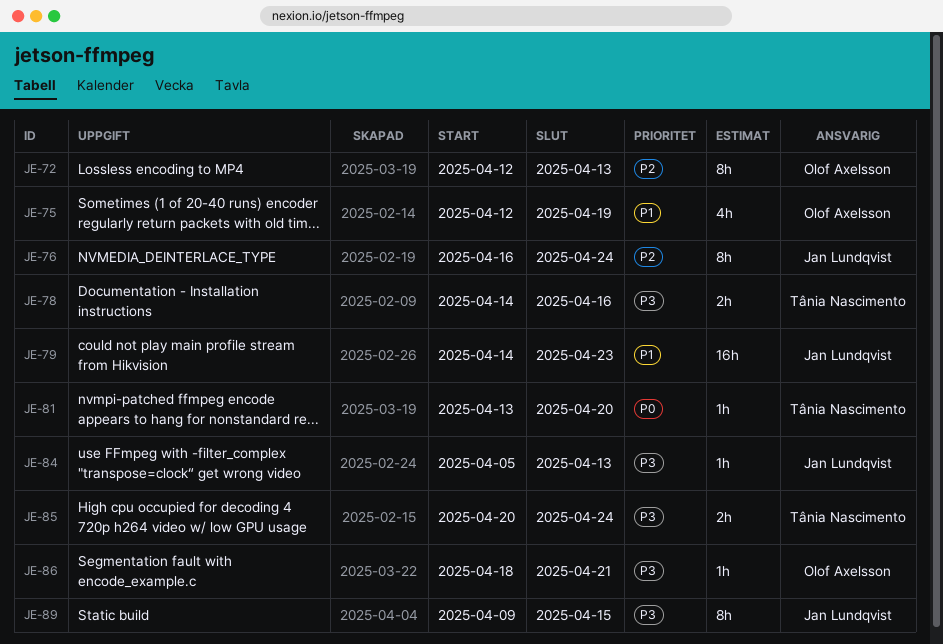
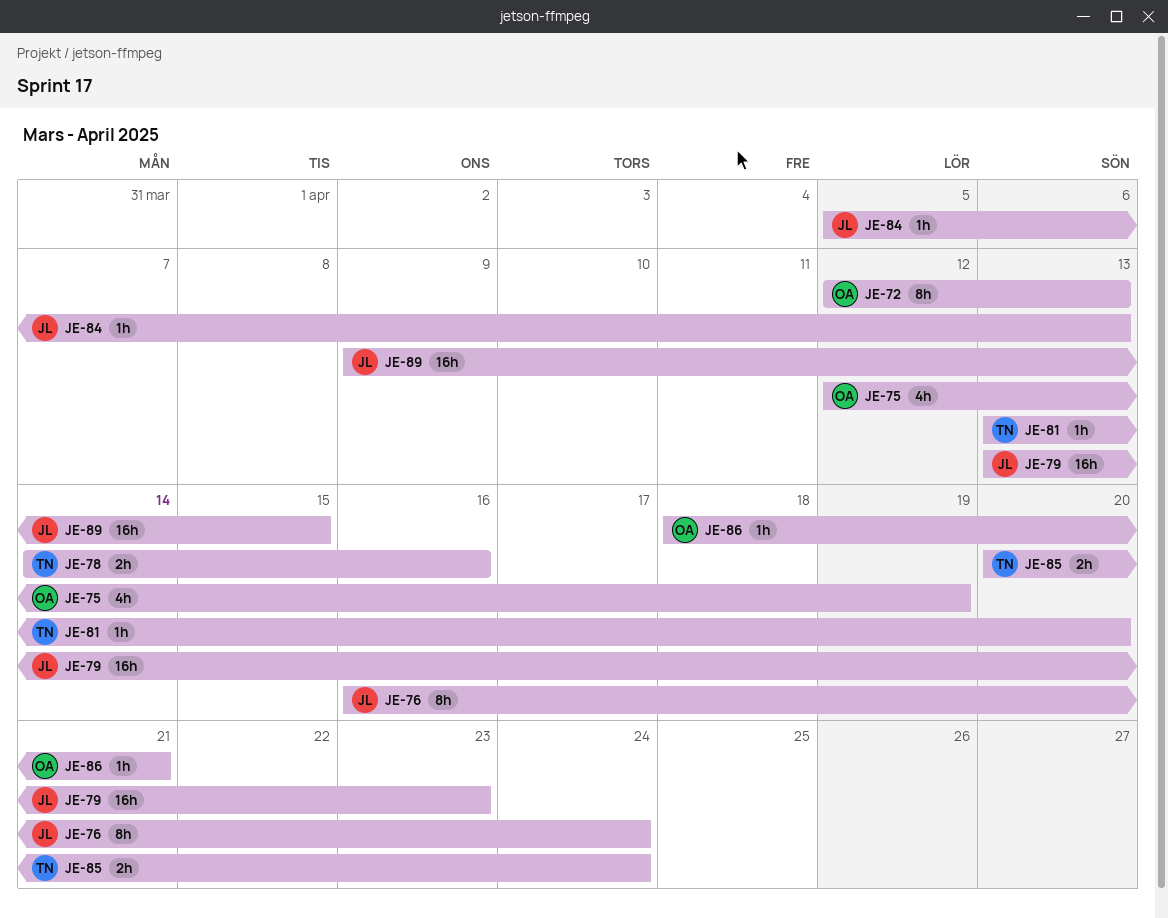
JE-79, start: Apr 14 -> Apr 13
JE-89, estimate: 8h -> 16h

